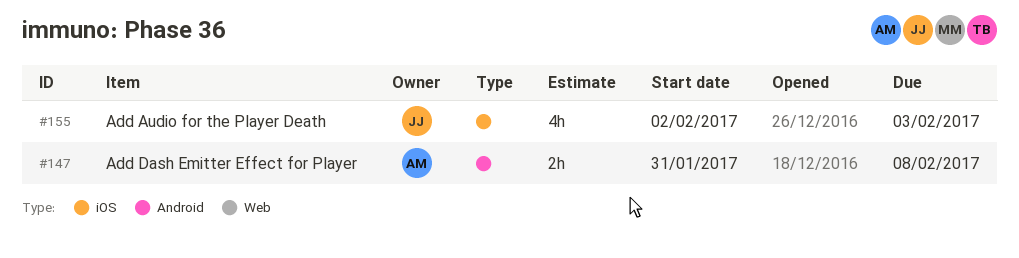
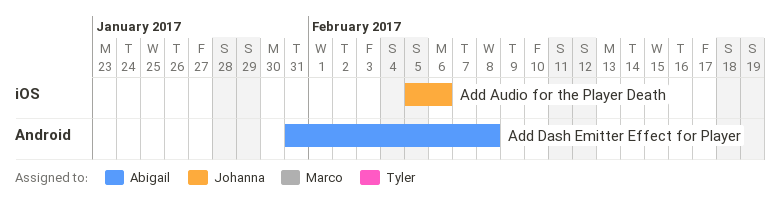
Add Audio for the Player Death, start: Feb 2 -> Feb 5
Add Audio for the Player Death, due: Feb 3 -> Feb 6

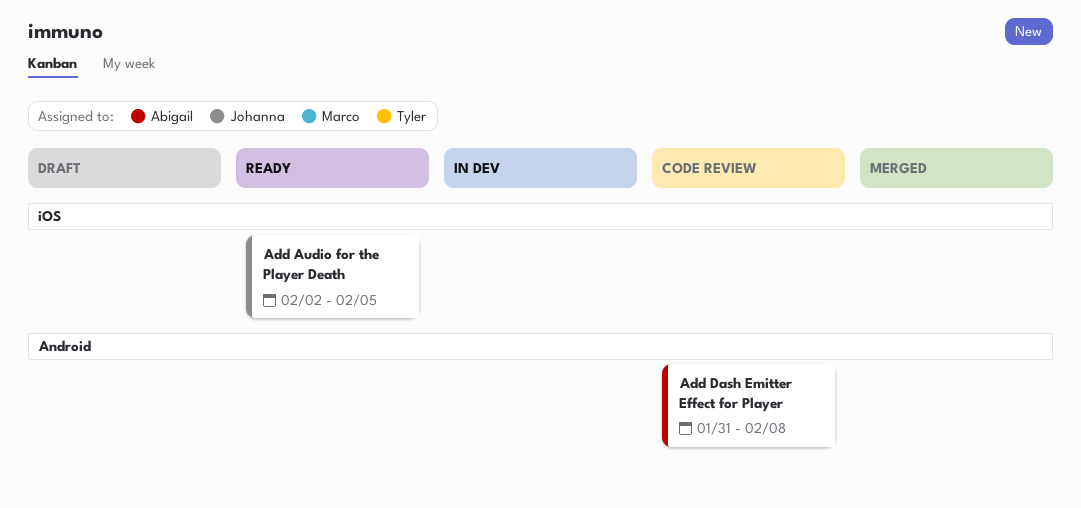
Add Audio for the Player Death, start: Feb 5 -> Feb 2
Add Audio for the Player Death, due: Feb 6 -> Feb 5

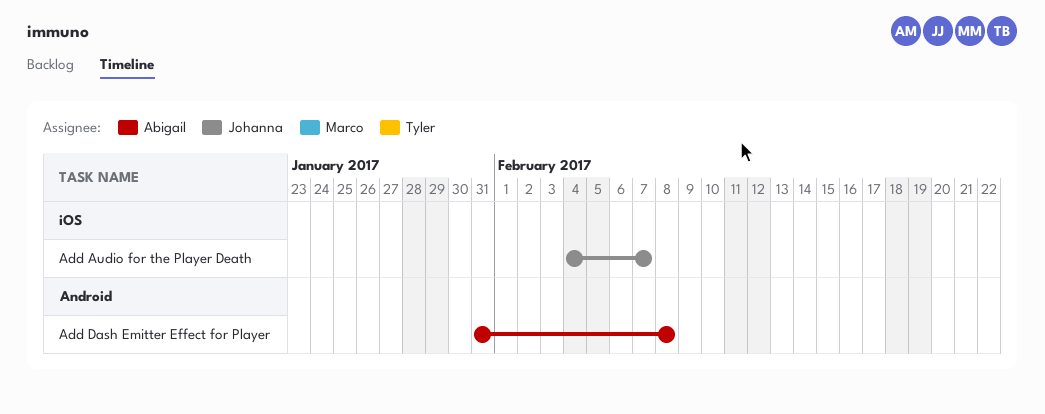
Add Audio for the Player Death, start: Feb 2 -> Feb 4
Add Audio for the Player Death, due: Feb 5 -> Feb 7

